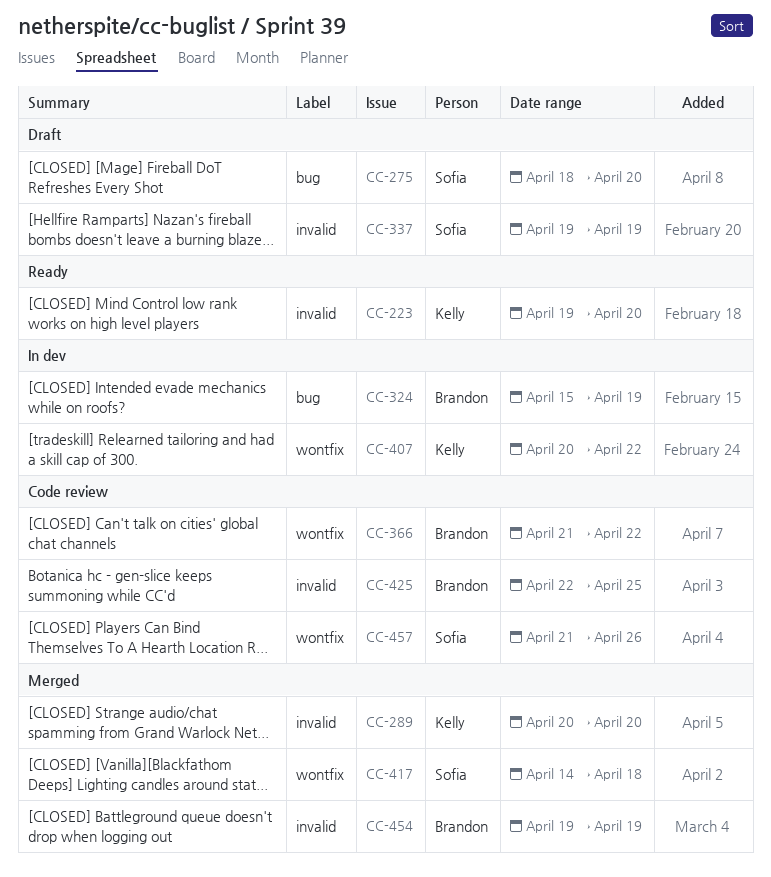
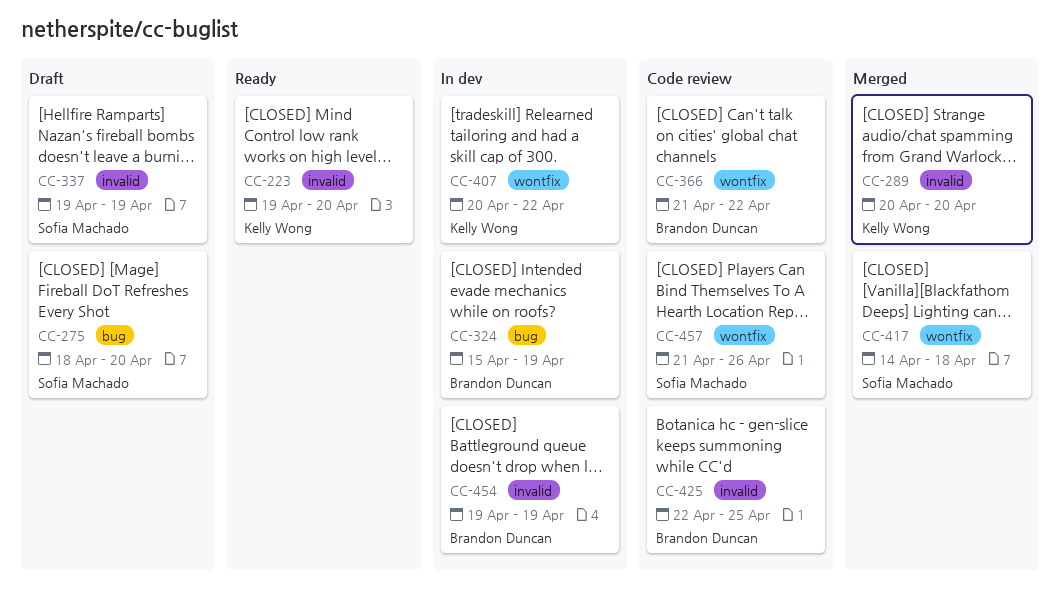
CC-454, status: Merged -> In dev

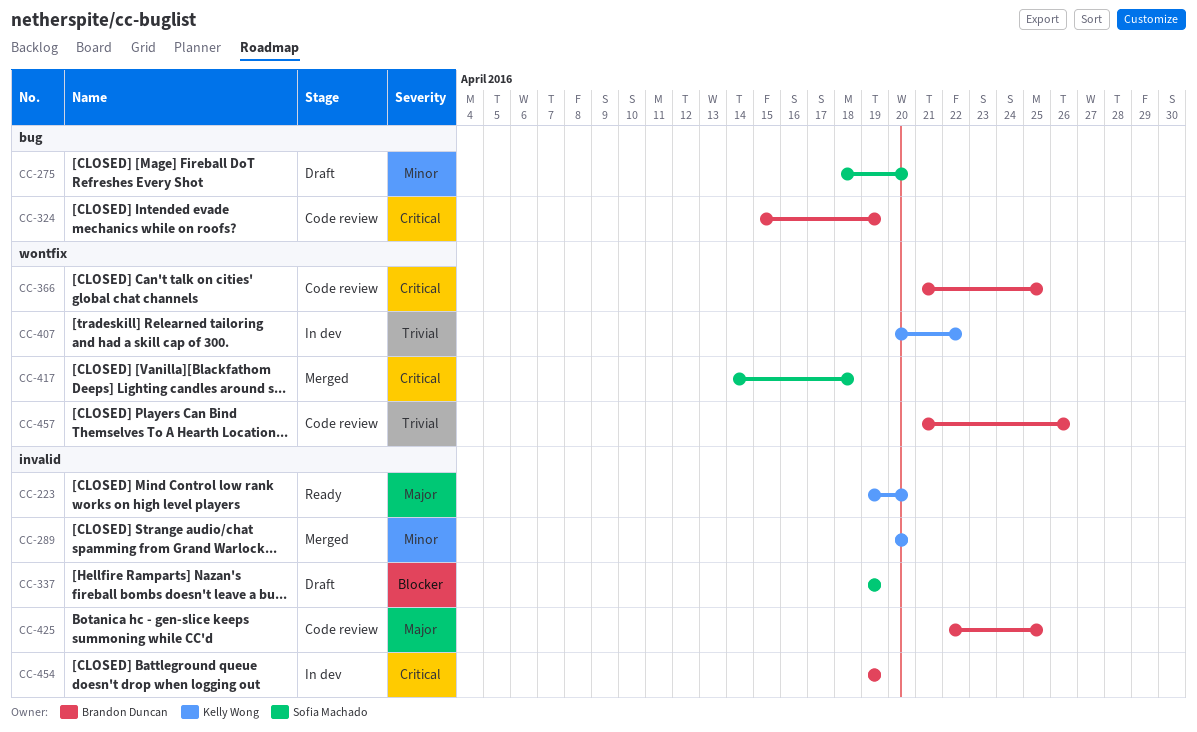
CC-324, status: In dev -> Code review
CC-366, due: Apr 22 -> Apr 25
CC-457, owner: Sofia Machado -> Brandon Duncan

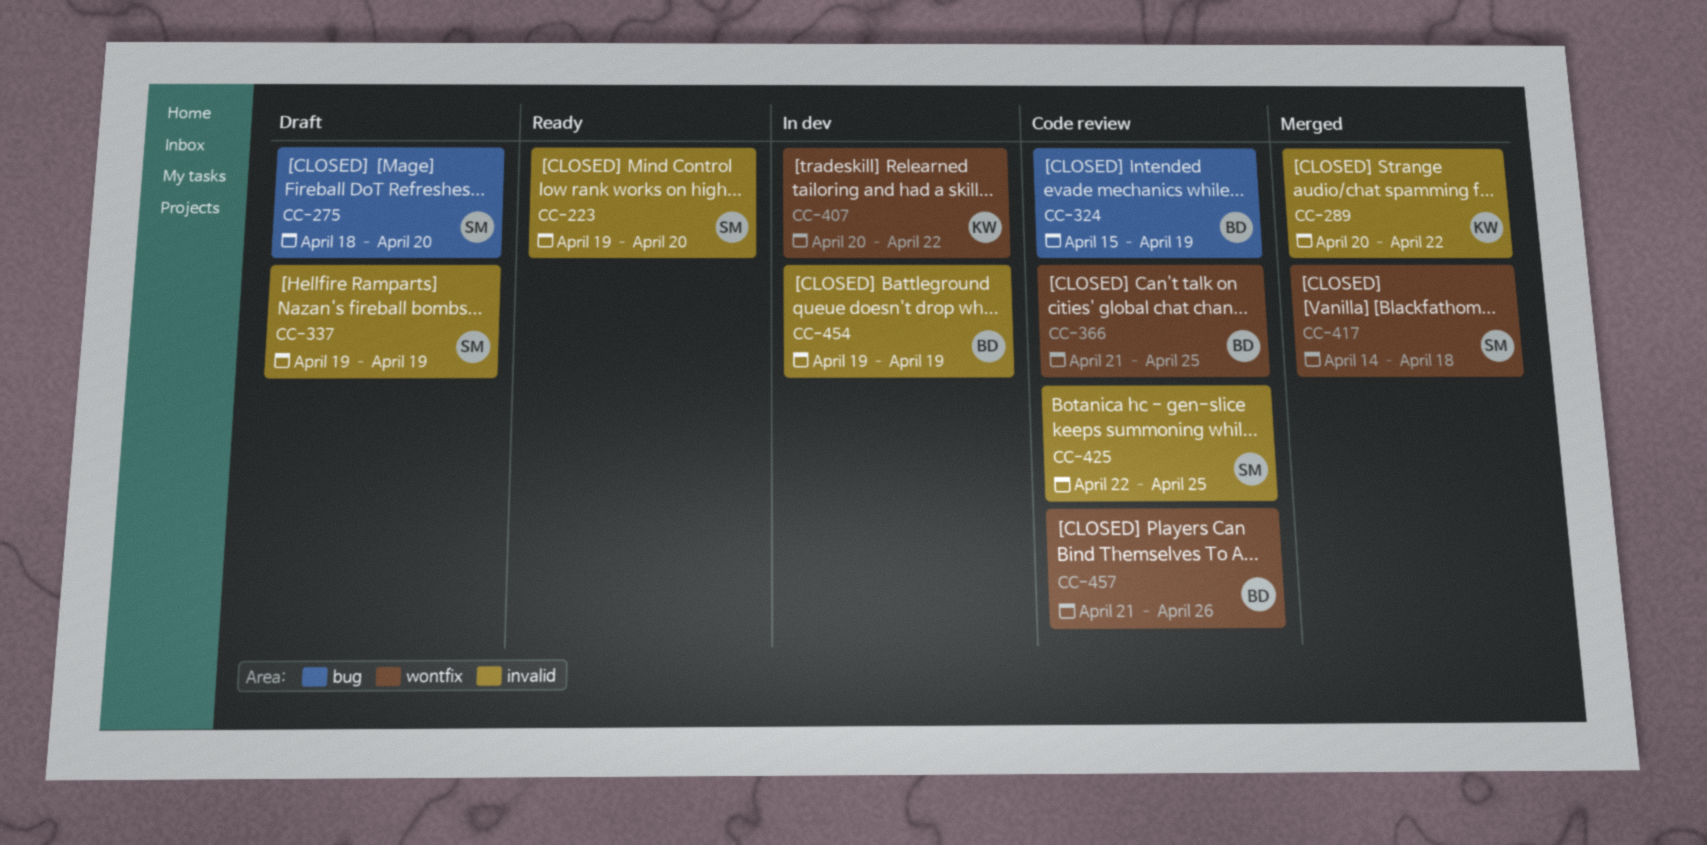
CC-223, owner: Kelly Wong -> Sofia Machado
CC-289, due: Apr 20 -> Apr 22
CC-425, owner: Brandon Duncan -> Sofia Machado

